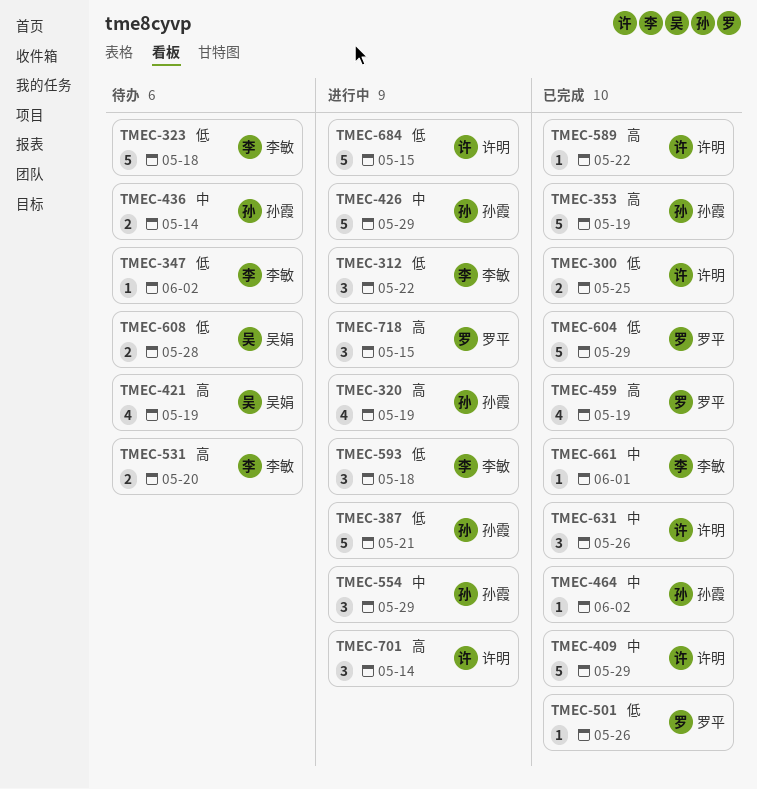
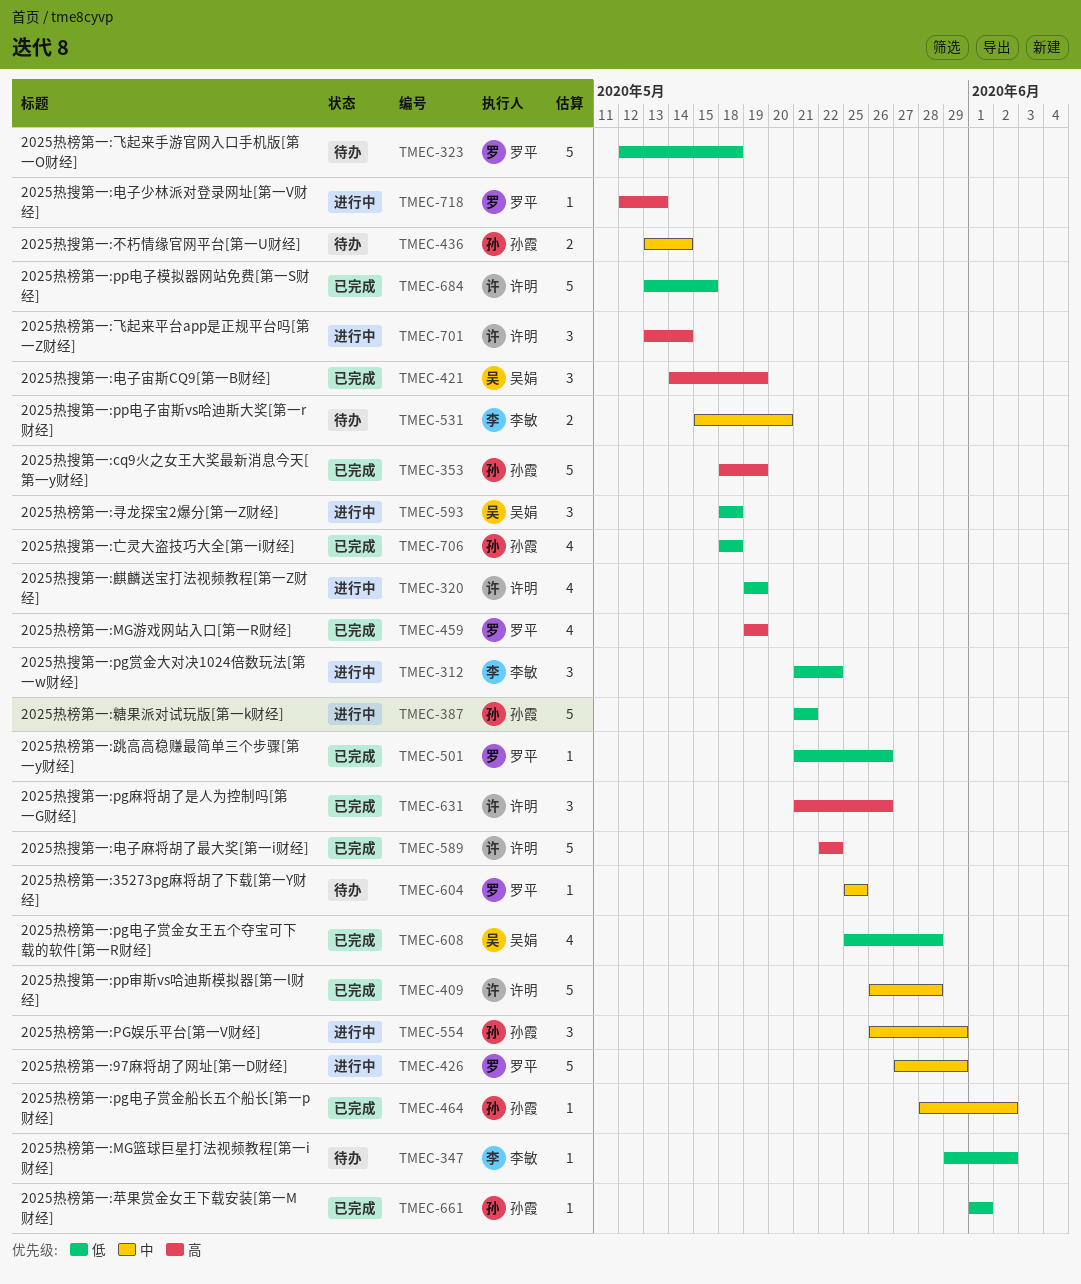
TMEC-300: present -> none
TMEC-320, owner: 孙霞 -> 许明
TMEC-320, priority: 高 -> 低
TMEC-323, owner: 李敏 -> 罗平
TMEC-409, due: May 29 -> May 28
TMEC-421, status: 待办 -> 已完成
TMEC-421, estimate: 4 -> 3
TMEC-426, owner: 孙霞 -> 罗平
TMEC-531, priority: 高 -> 中
TMEC-589, estimate: 1 -> 5
TMEC-593, owner: 李敏 -> 吴娟
TMEC-604, status: 已完成 -> 待办
TMEC-604, priority: 低 -> 中
TMEC-604, estimate: 5 -> 1
TMEC-604, due: May 29 -> May 25
TMEC-608, status: 待办 -> 已完成
TMEC-608, estimate: 2 -> 4
TMEC-631, priority: 中 -> 高
TMEC-661, owner: 李敏 -> 孙霞
TMEC-661, priority: 中 -> 低
TMEC-684, status: 进行中 -> 已完成
TMEC-706: none -> present
TMEC-718, estimate: 3 -> 1
TMEC-718, due: May 15 -> May 13

